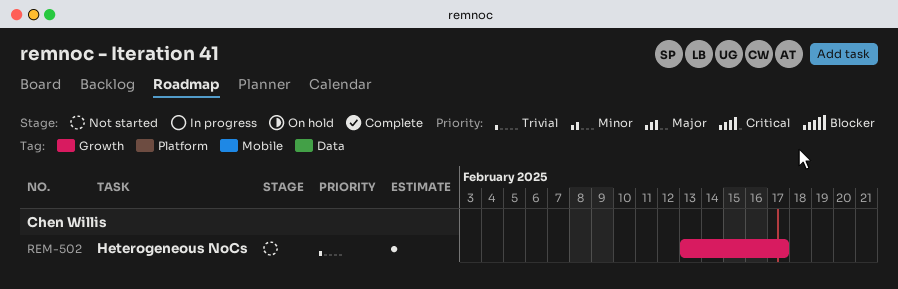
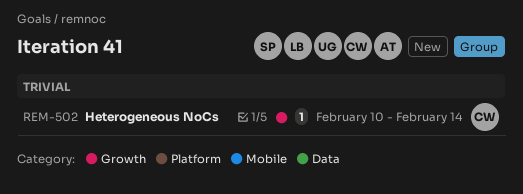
REM-502, start: Feb 13 -> Feb 10
REM-502, due: Feb 17 -> Feb 14

